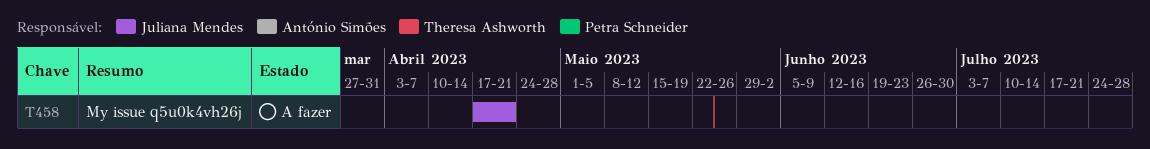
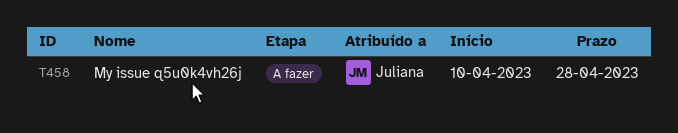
T458, start: Apr 17 -> Apr 10
T458, due: Apr 21 -> Apr 28

